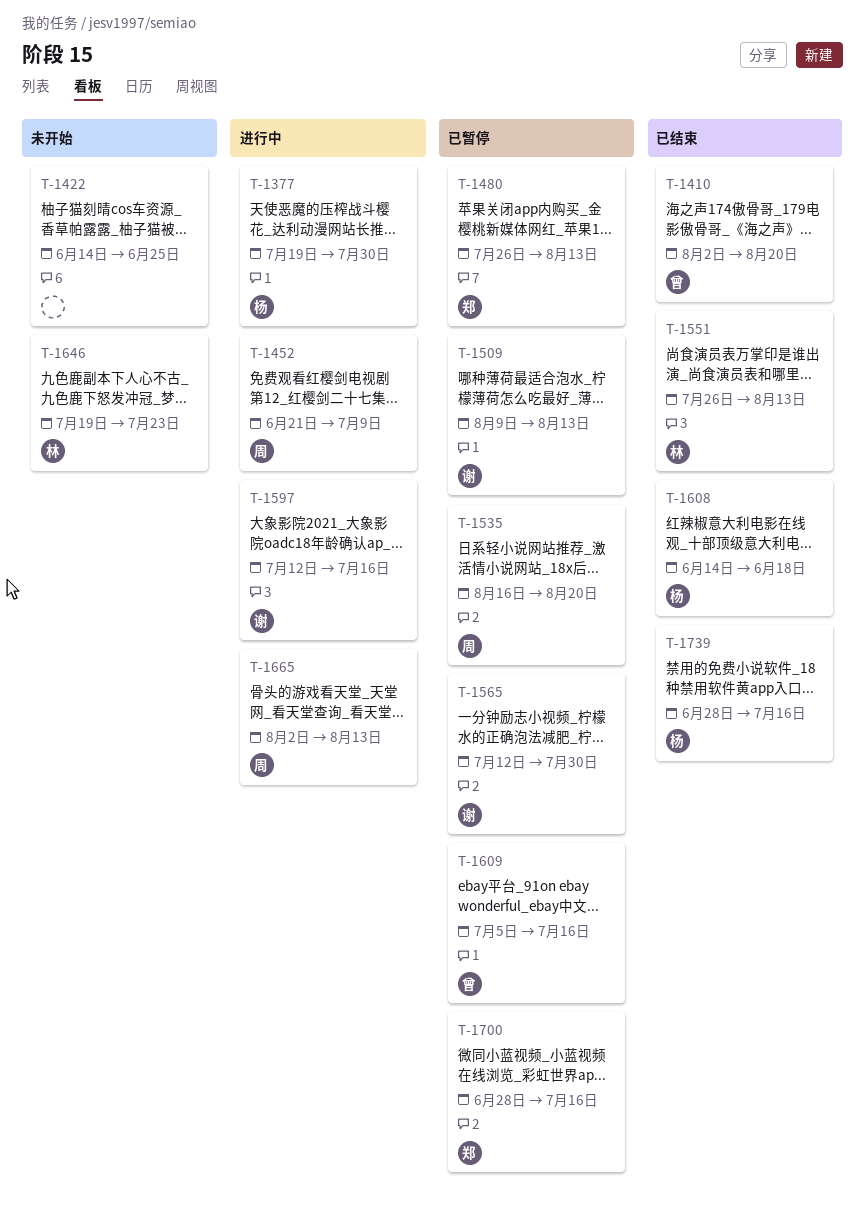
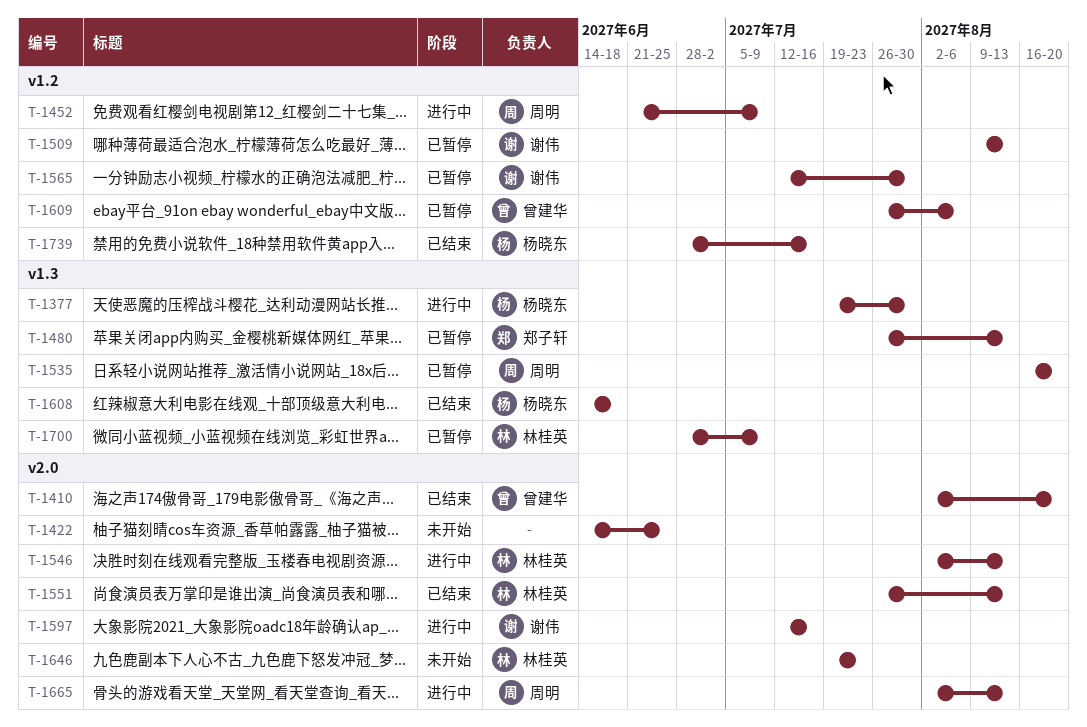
T-1546: none -> present
T-1609, start: Jul 5 -> Jul 26
T-1609, due: Jul 16 -> Aug 6
T-1700, owner: 郑子轩 -> 林桂英
T-1700, due: Jul 16 -> Jul 9

